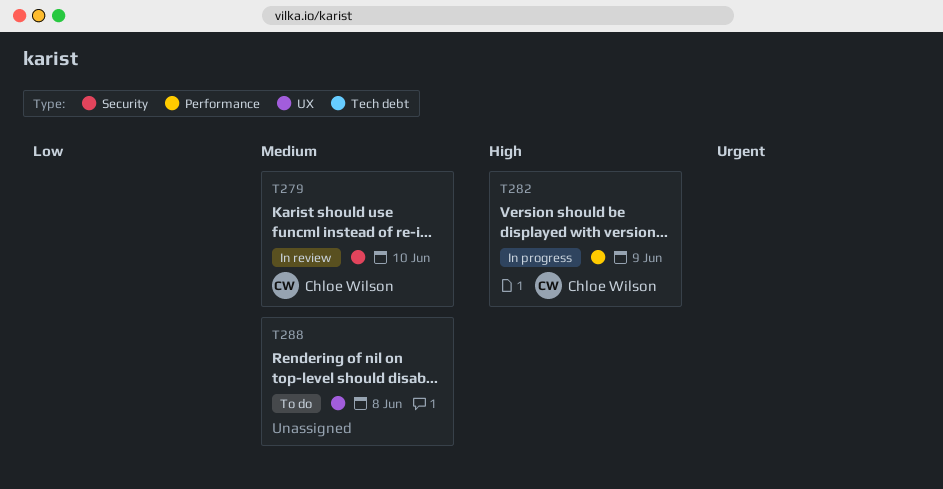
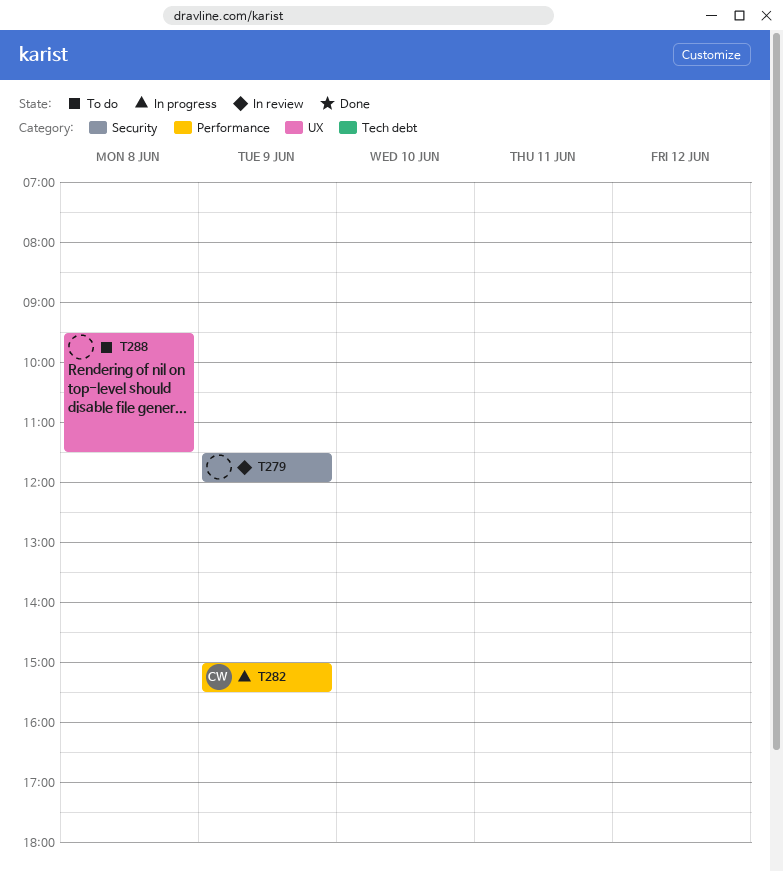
T279, owner: Chloe Wilson -> none
T279, day: Jun 10 -> Jun 9

